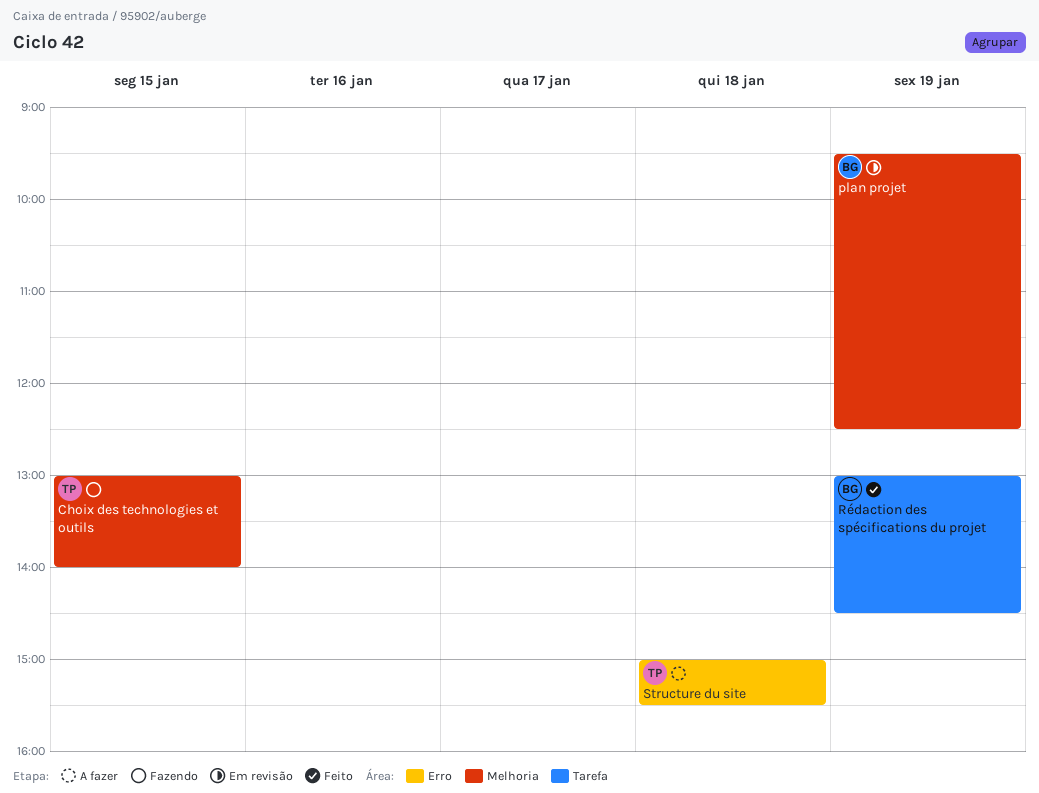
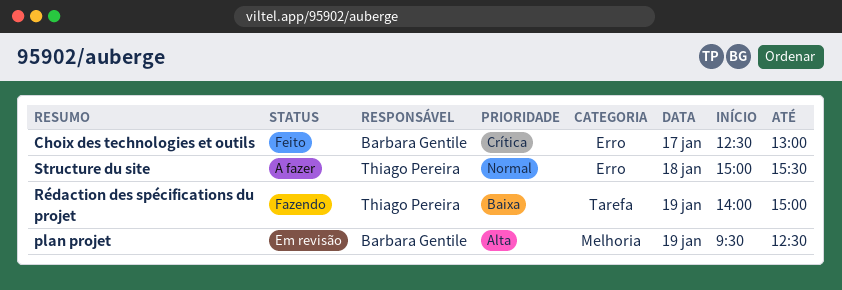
Choix des technologies et outils, status: Fazendo -> Feito
Choix des technologies et outils, owner: Thiago Pereira -> Barbara Gentile
Choix des technologies et outils, label: Melhoria -> Erro
Choix des technologies et outils, day: Jan 15 -> Jan 17
Choix des technologies et outils, begins: 13:00 -> 12:30
Choix des technologies et outils, ends: 14:00 -> 13:00
Rédaction des spécifications du projet, status: Feito -> Fazendo
Rédaction des spécifications du projet, owner: Barbara Gentile -> Thiago Pereira
Rédaction des spécifications du projet, begins: 13:00 -> 14:00
Rédaction des spécifications du projet, ends: 14:30 -> 15:00

